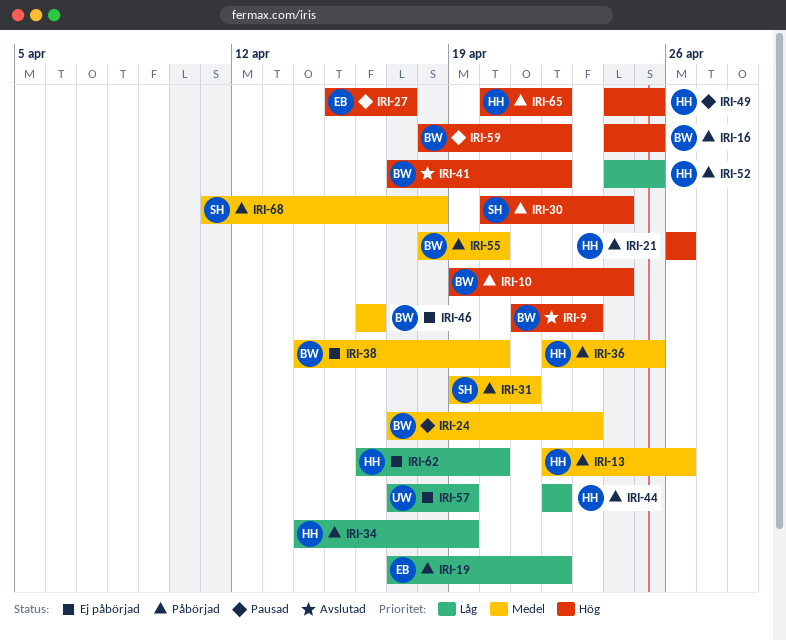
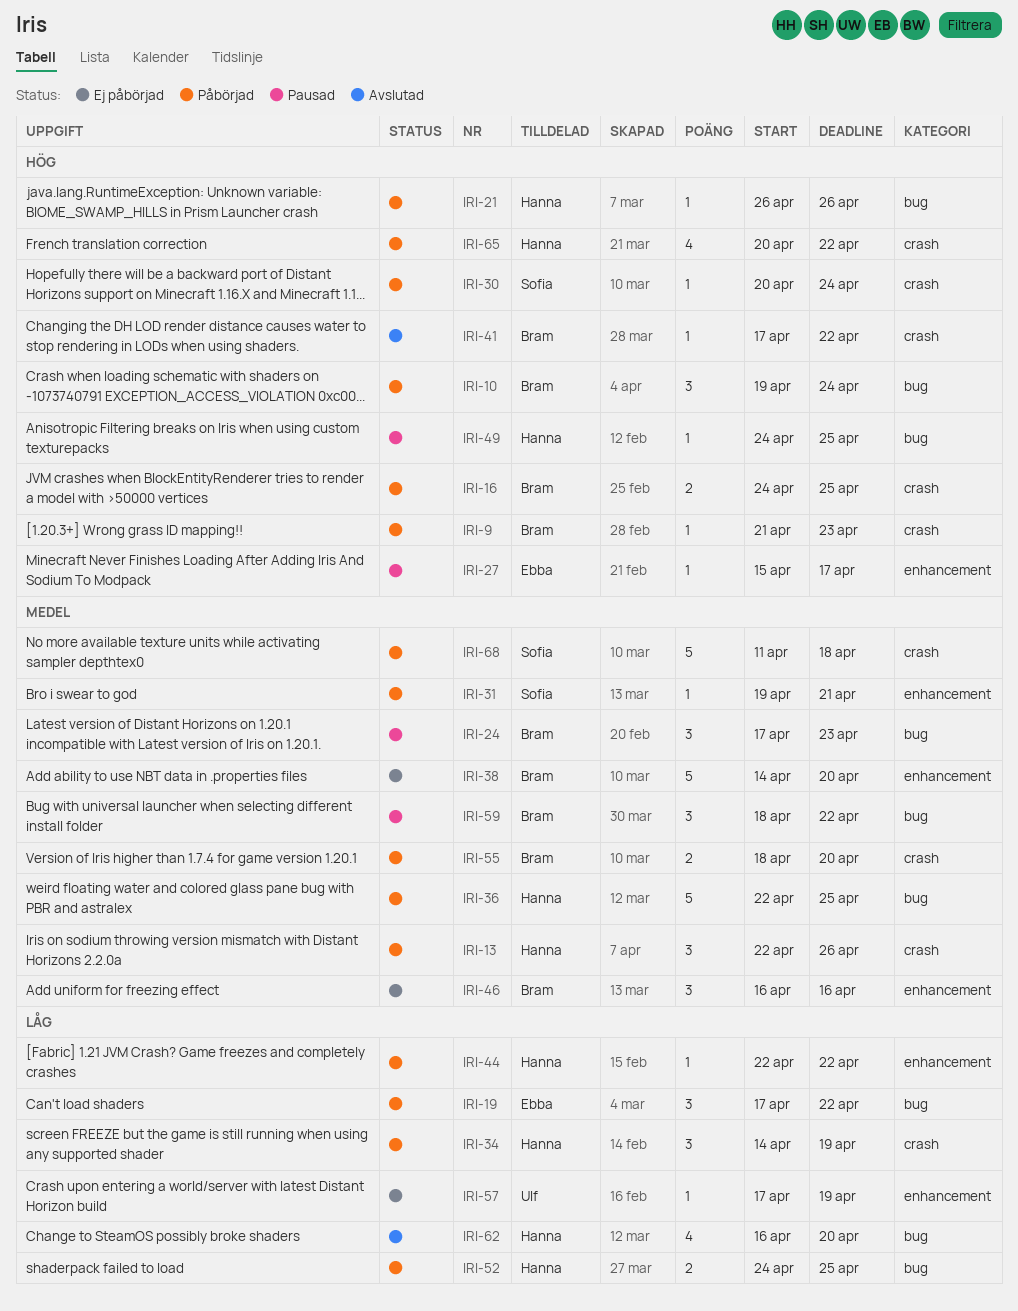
IRI-9, status: Avslutad -> Påbörjad
IRI-59, priority: Hög -> Medel
IRI-62, status: Ej påbörjad -> Avslutad

